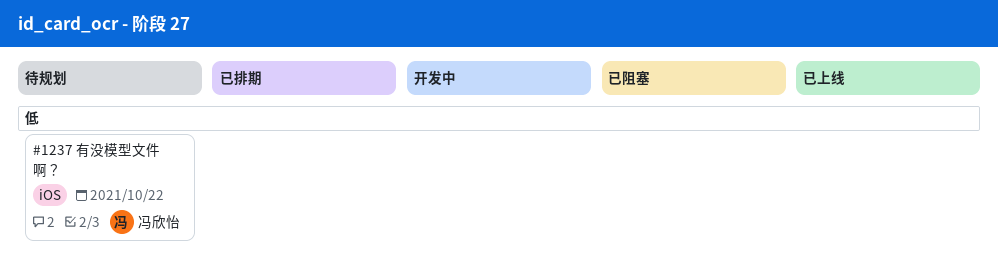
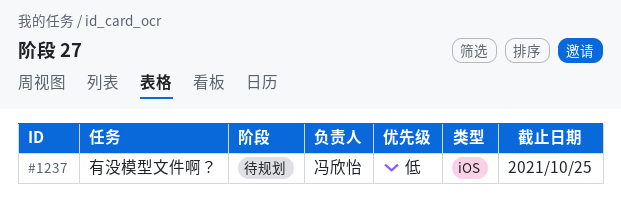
#1237, due: Oct 22 -> Oct 25

